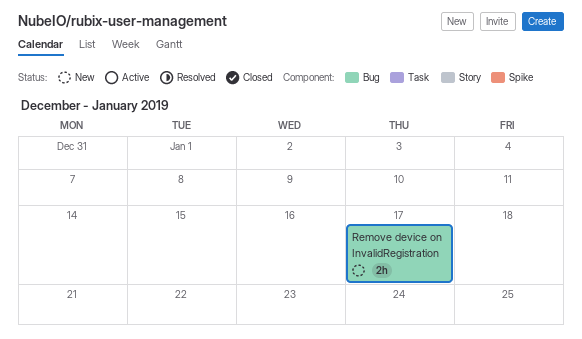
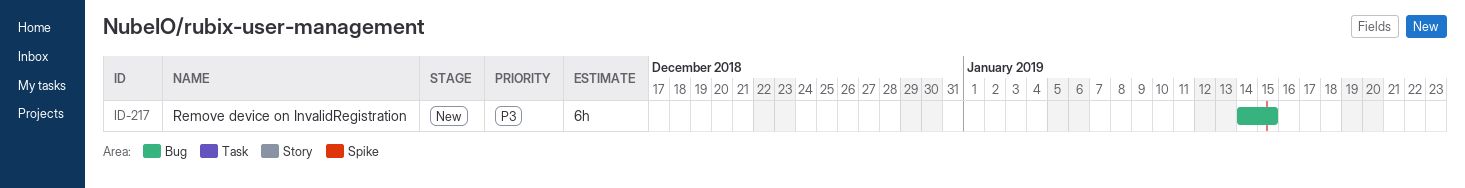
Remove device on InvalidRegistration, estimate: 2h -> 6h
Remove device on InvalidRegistration, due: Jan 17 -> Jan 15

